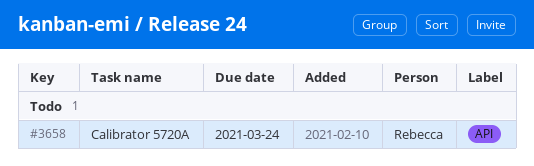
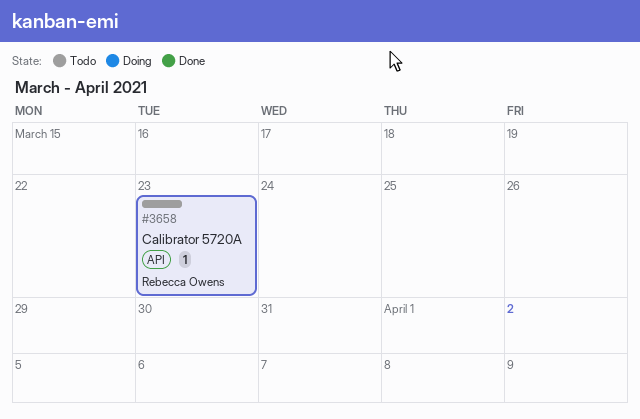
#3658, due: Mar 24 -> Mar 23

